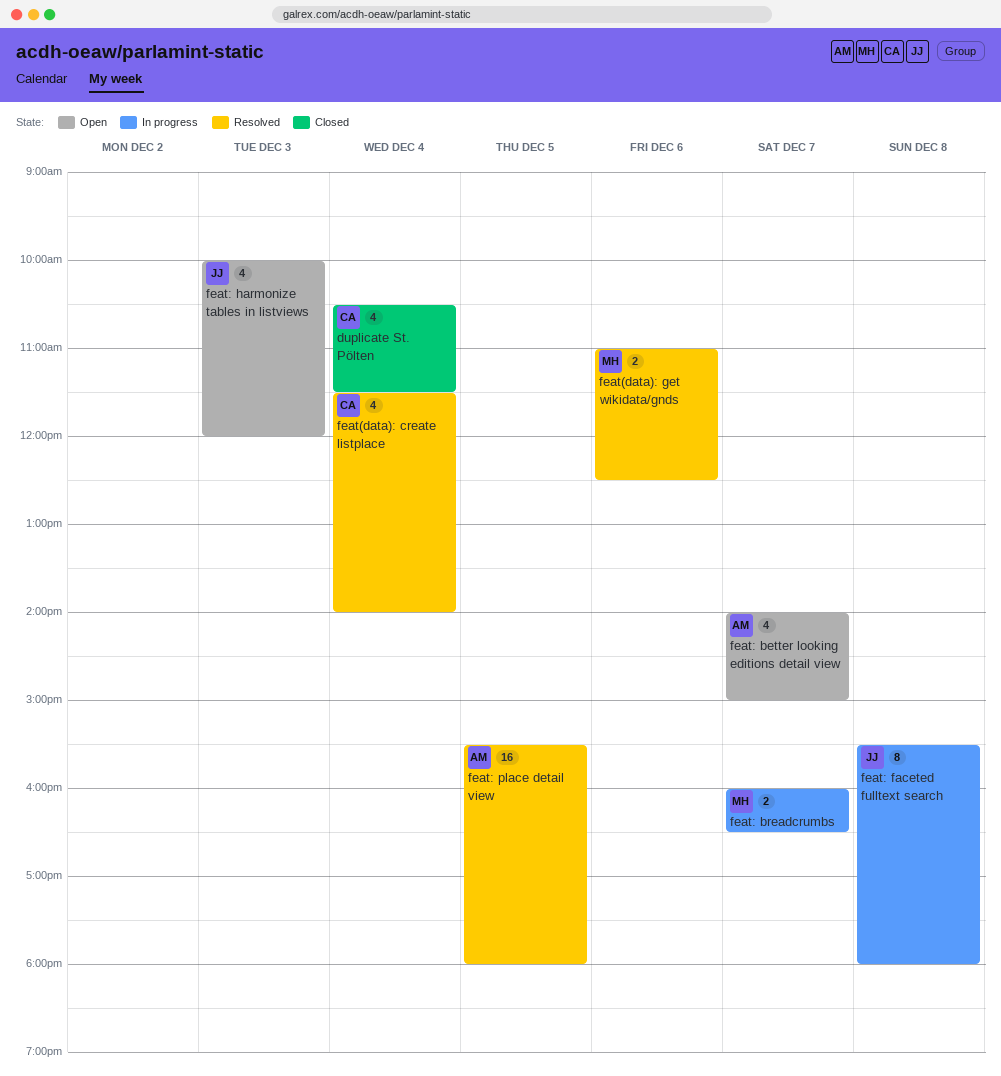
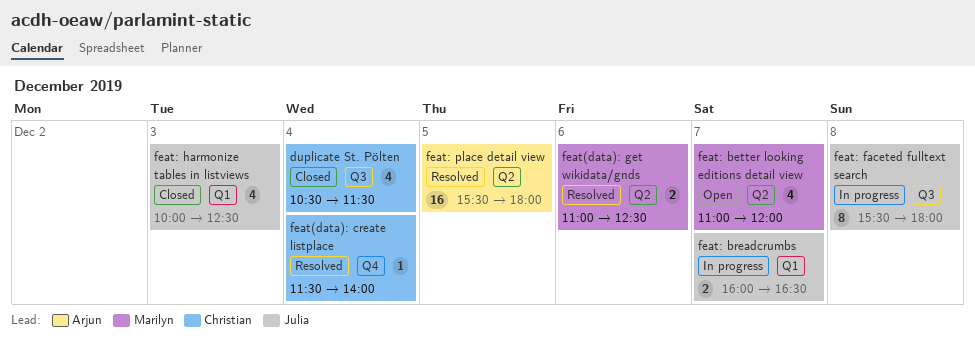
feat(data): create listplace, estimate: 4 -> 1
feat: better looking editions detail view, owner: Arjun -> Marilyn
feat: better looking editions detail view, begins: 14:00 -> 11:00
feat: better looking editions detail view, ends: 15:00 -> 12:00
feat: breadcrumbs, owner: Marilyn -> Julia
feat: harmonize tables in listviews, status: Open -> Closed
feat: harmonize tables in listviews, ends: 12:00 -> 12:30

